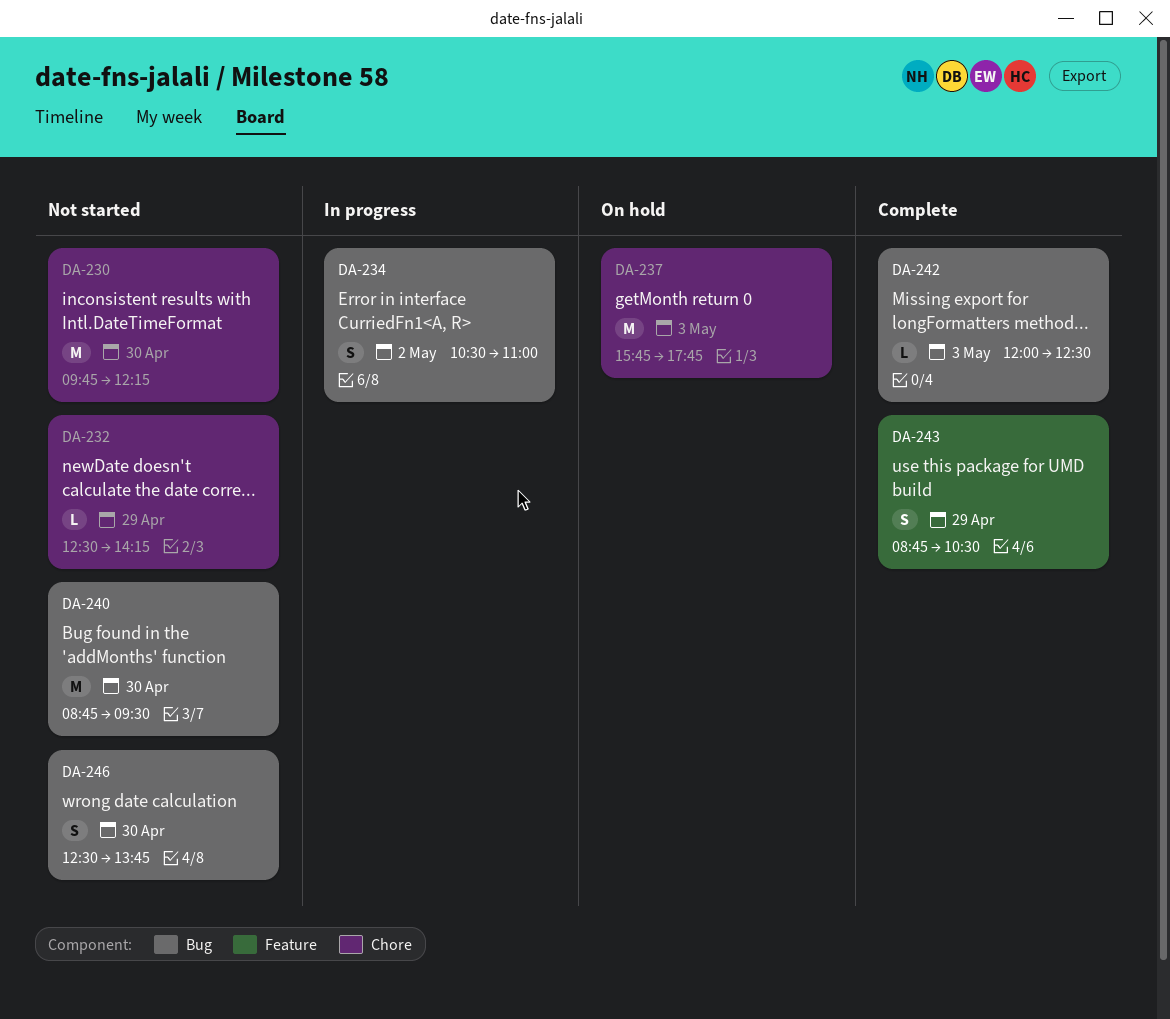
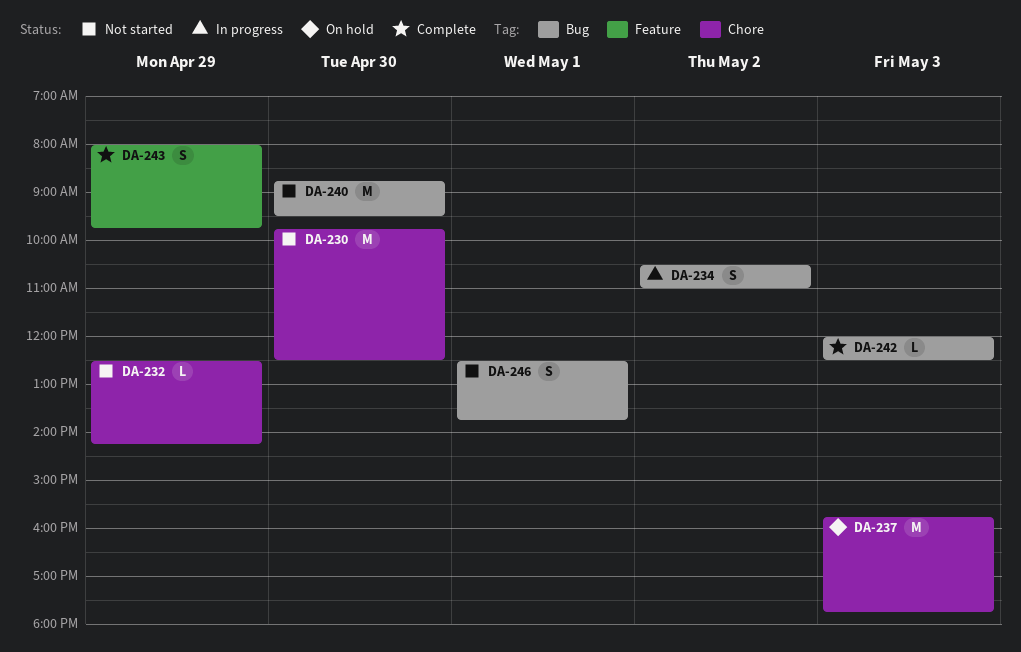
DA-230, ends: 12:15 -> 12:30
DA-243, begins: 08:45 -> 08:00
DA-243, ends: 10:30 -> 09:45
DA-246, day: Apr 30 -> May 1

